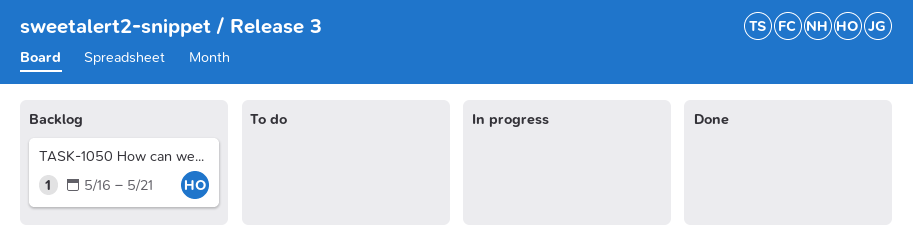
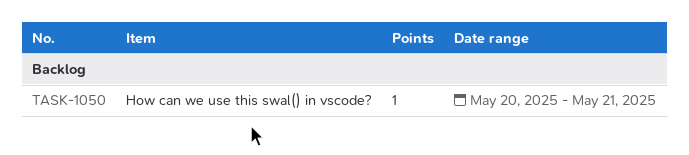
TASK-1050, start: May 16 -> May 20

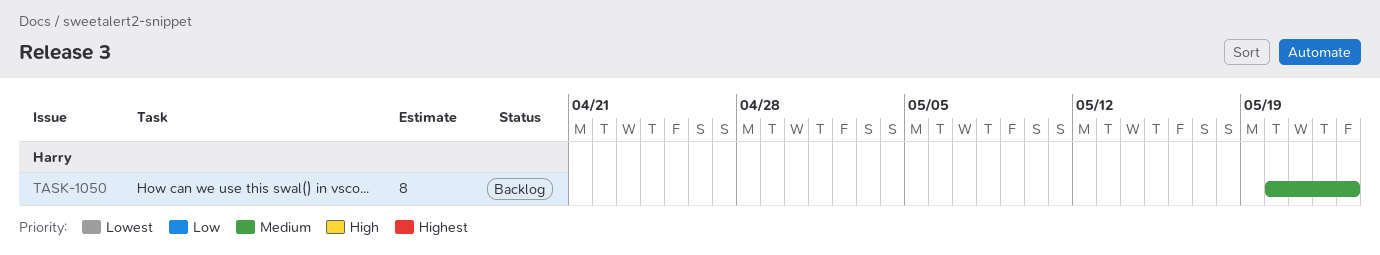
TASK-1050, estimate: 1 -> 8
TASK-1050, due: May 21 -> May 23

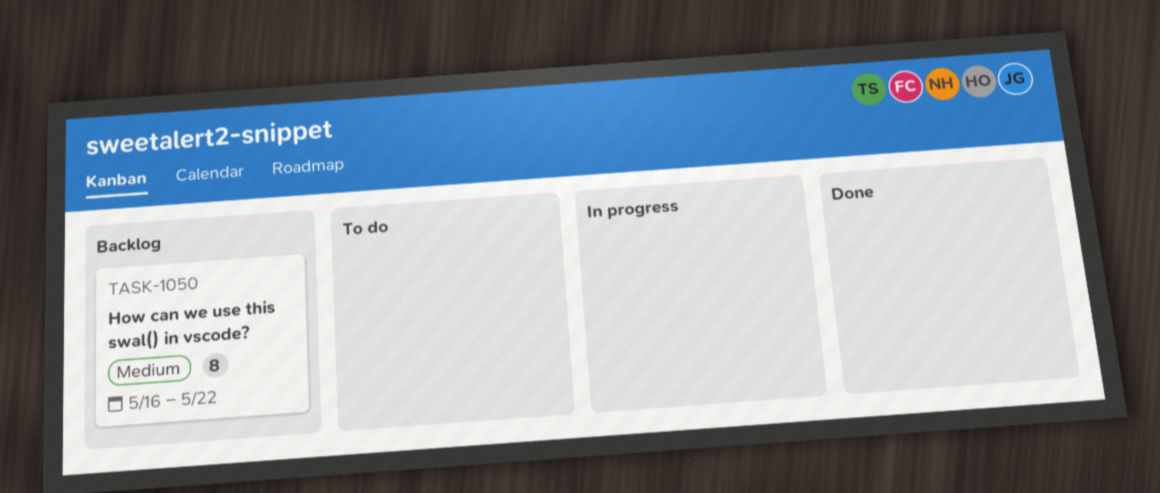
TASK-1050, start: May 20 -> May 16
TASK-1050, due: May 23 -> May 22

